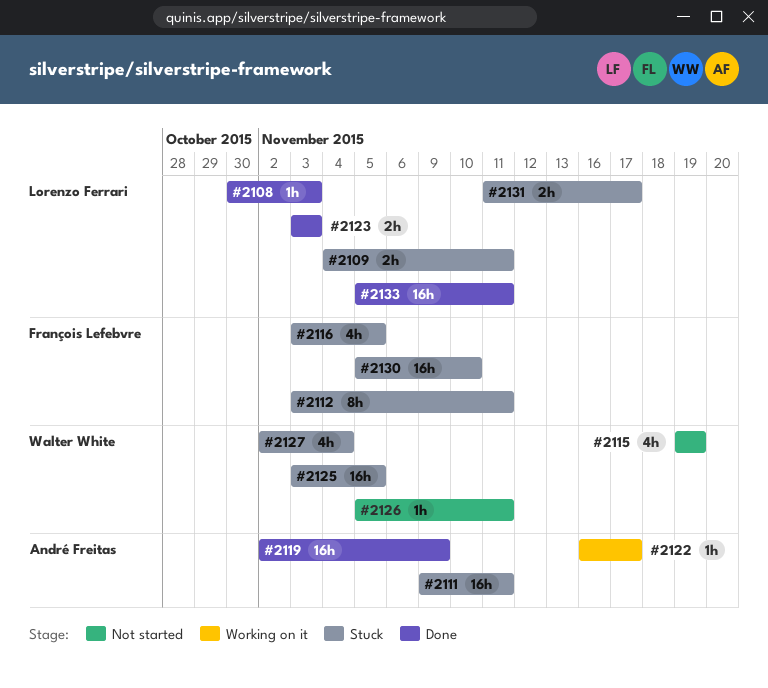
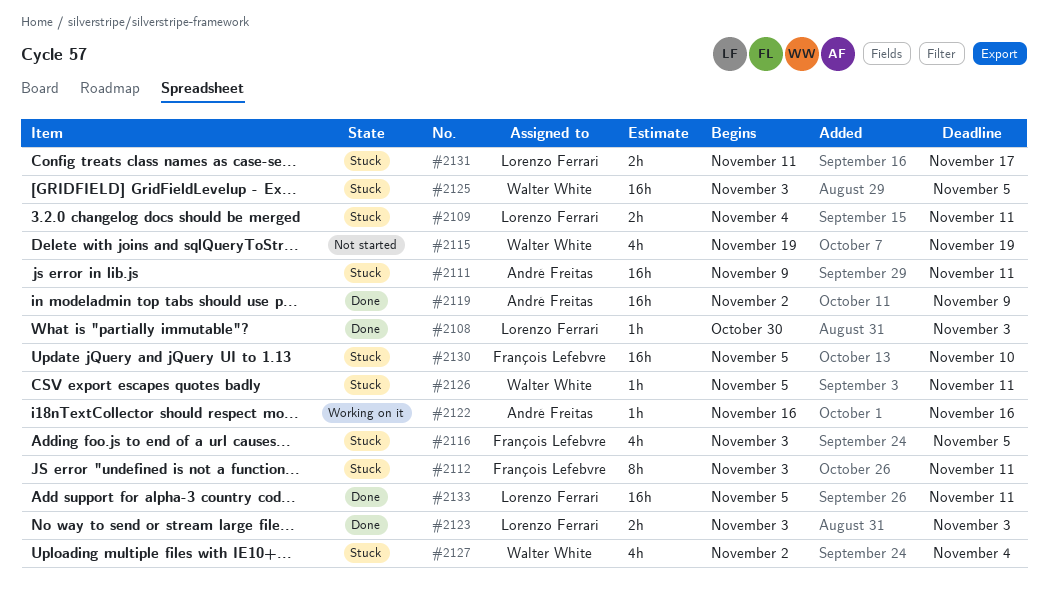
#2122, due: Nov 17 -> Nov 16
#2126, status: Not started -> Stuck

